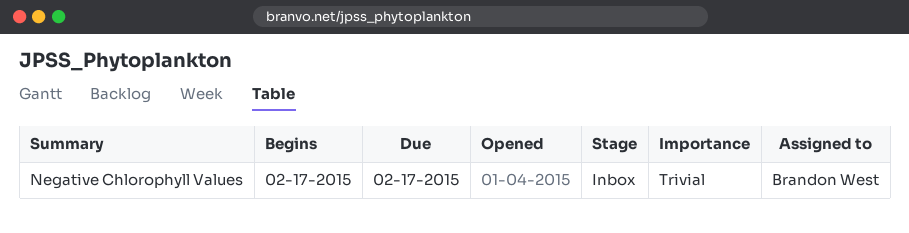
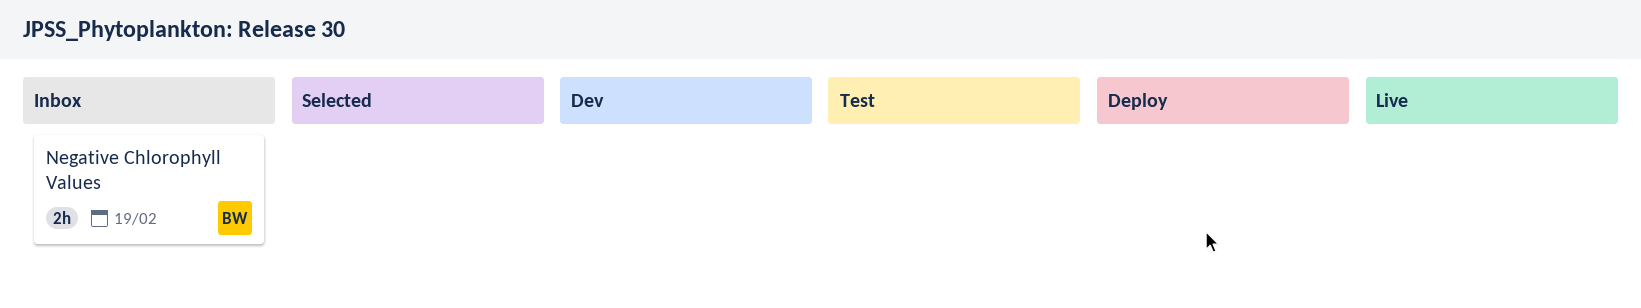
Negative Chlorophyll Values, due: Feb 17 -> Feb 19

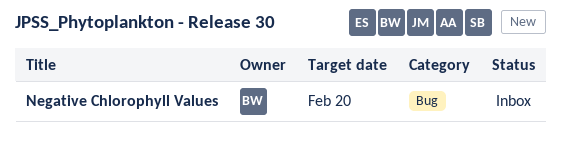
Negative Chlorophyll Values, due: Feb 19 -> Feb 20

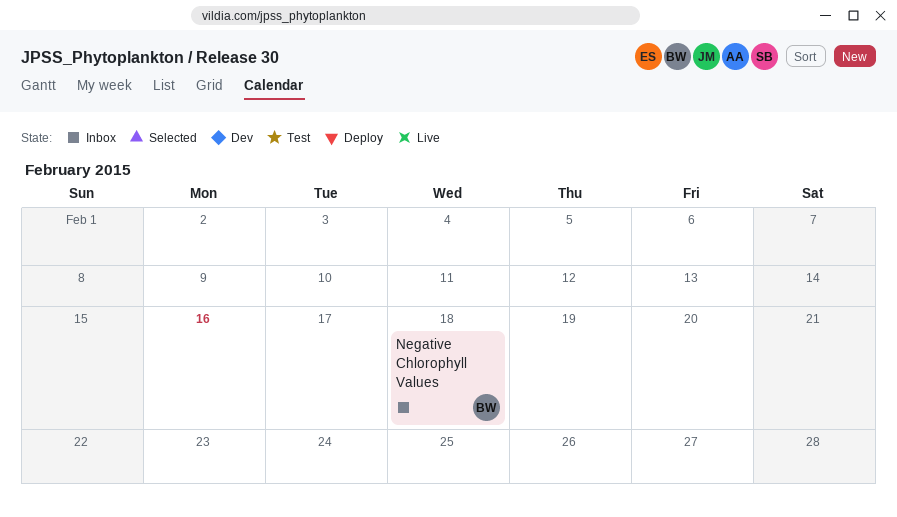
Negative Chlorophyll Values, due: Feb 20 -> Feb 18

